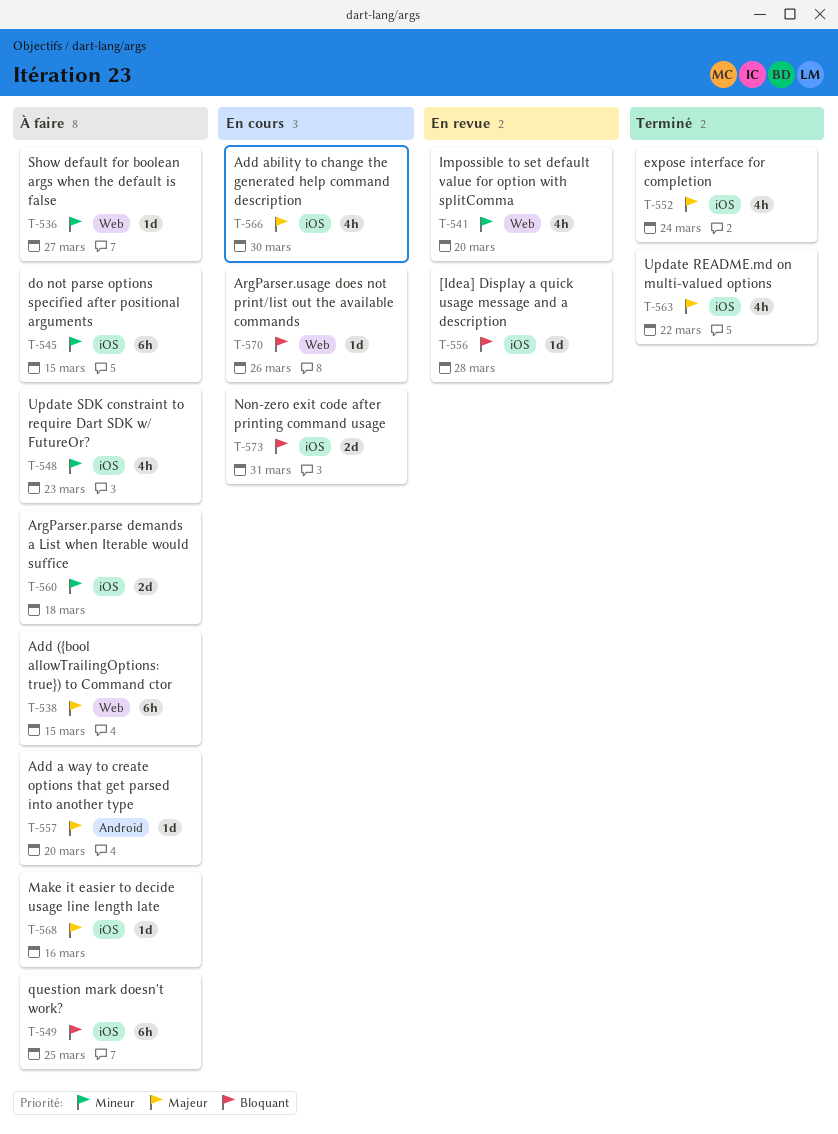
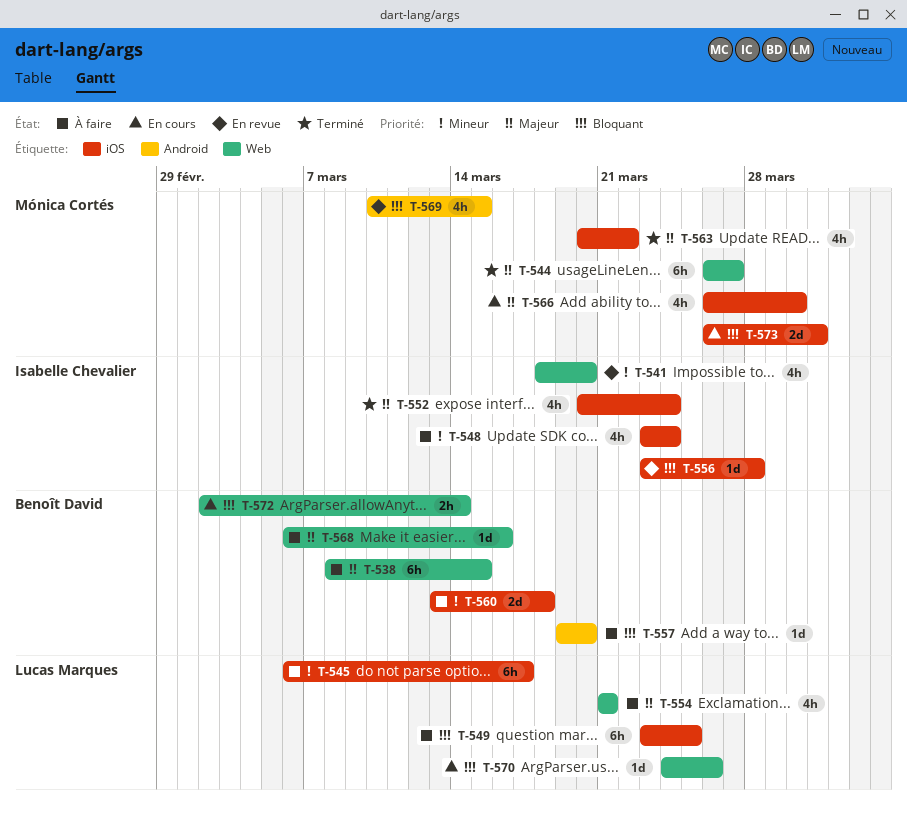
T-536: present -> none
T-544: none -> present
T-545, due: Mar 15 -> Mar 17
T-548, due: Mar 23 -> Mar 24
T-554: none -> present
T-557, priority: Majeur -> Bloquant
T-568, label: iOS -> Web
T-569: none -> present
T-572: none -> present

